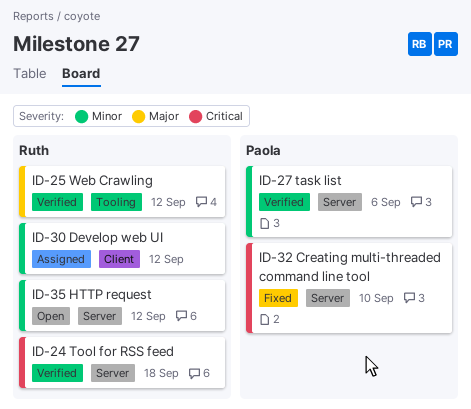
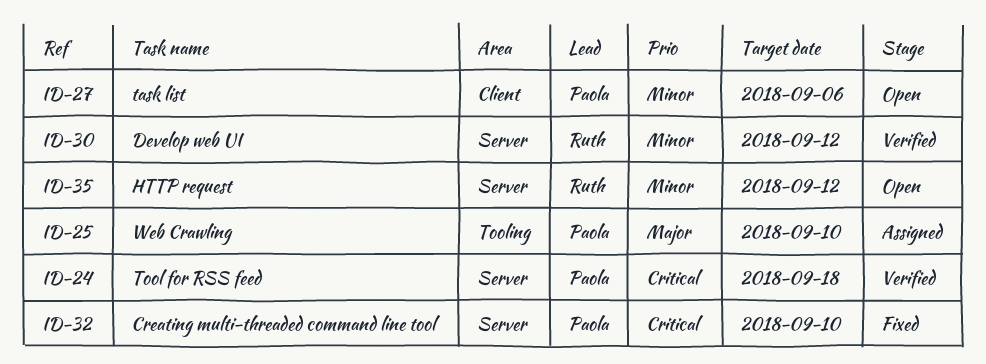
ID-24, owner: Ruth -> Paola
ID-25, status: Verified -> Assigned
ID-25, owner: Ruth -> Paola
ID-25, due: Sep 12 -> Sep 10
ID-27, status: Verified -> Open
ID-27, label: Server -> Client
ID-30, status: Assigned -> Verified
ID-30, label: Client -> Server

